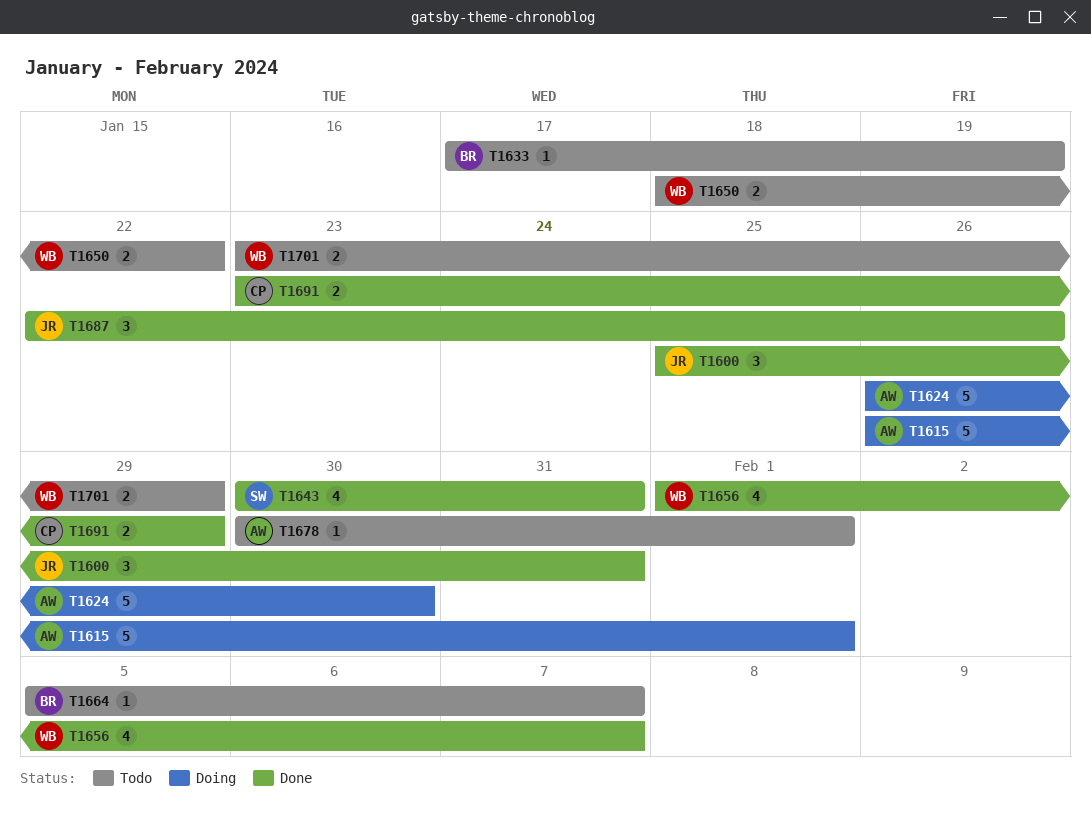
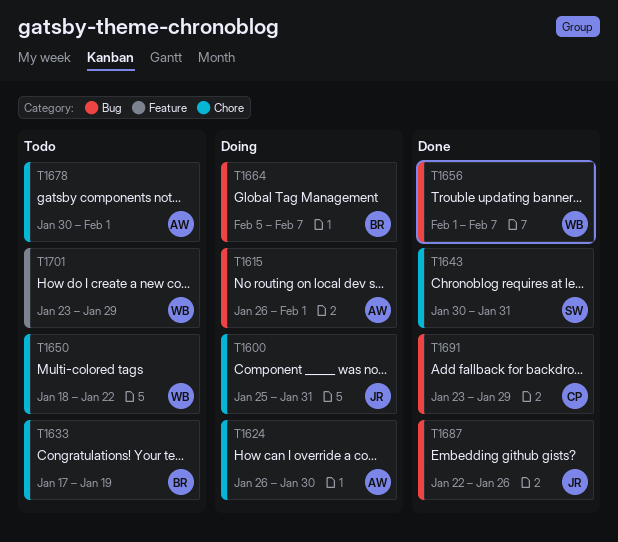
T1600, status: Done -> Doing
T1664, status: Todo -> Doing

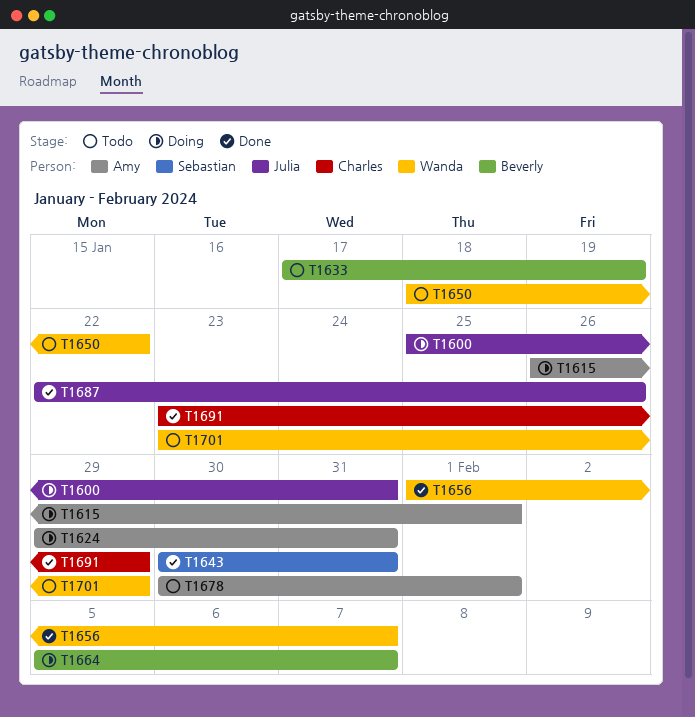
T1624, start: Jan 26 -> Jan 29
T1624, due: Jan 30 -> Jan 31

